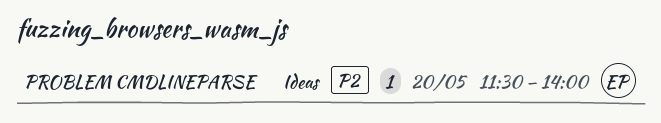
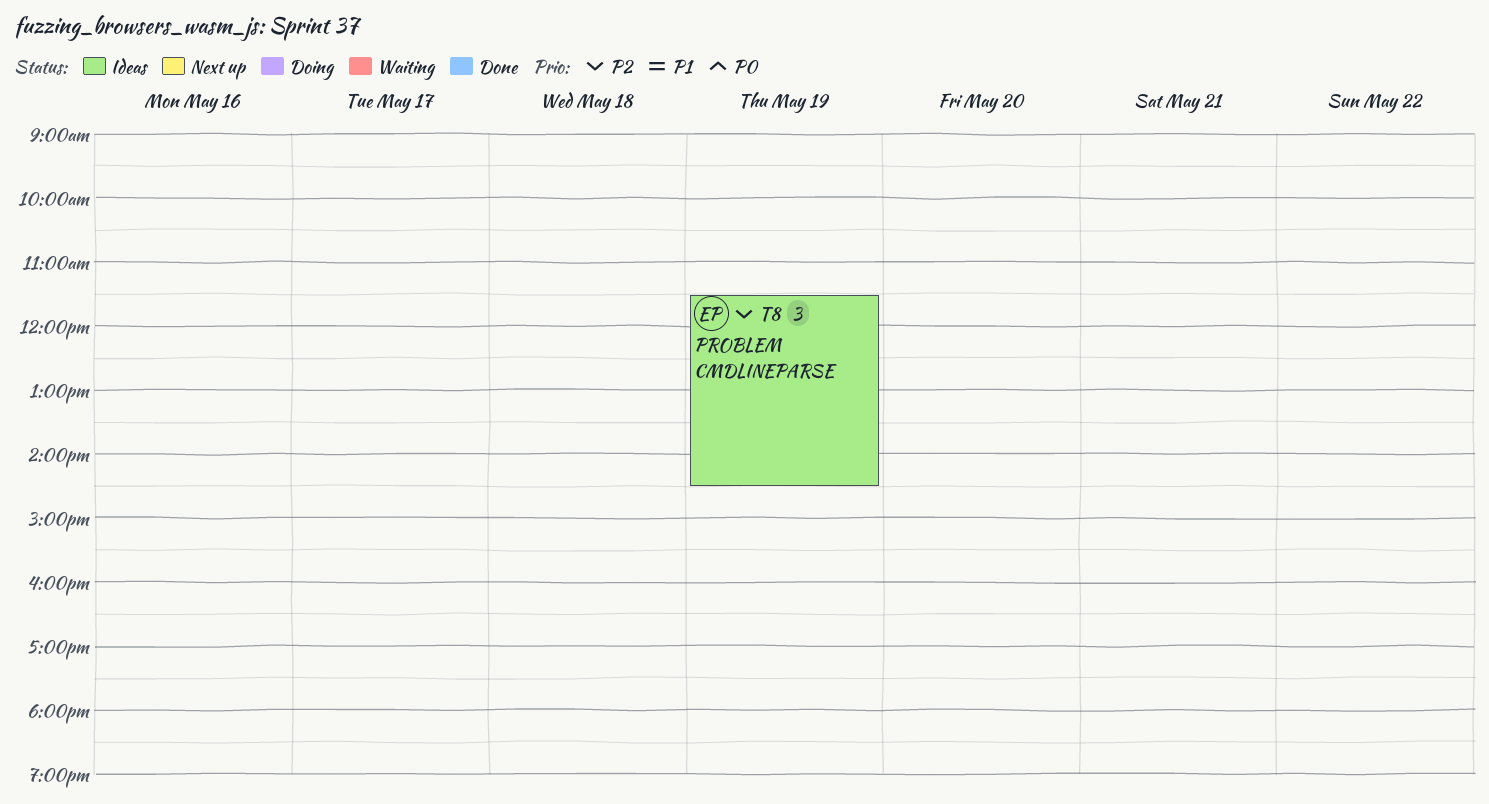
PROBLEM CMDLINEPARSE, estimate: 1 -> 3
PROBLEM CMDLINEPARSE, day: May 20 -> May 19
PROBLEM CMDLINEPARSE, ends: 14:00 -> 14:30

